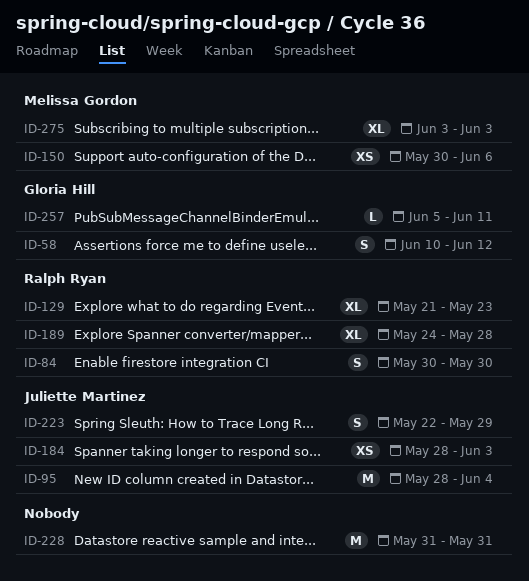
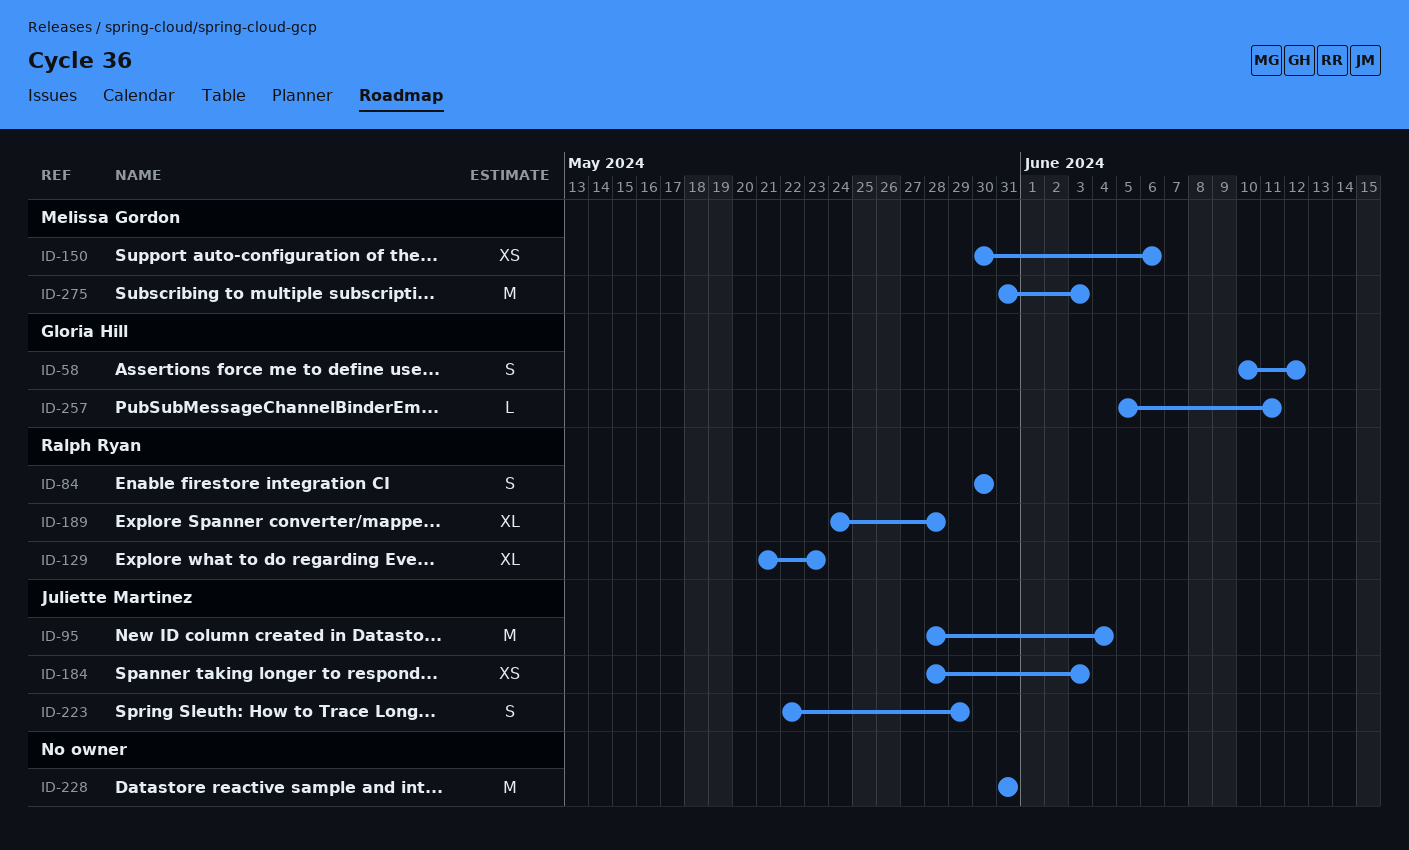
ID-275, estimate: XL -> M
ID-275, start: Jun 3 -> May 31

